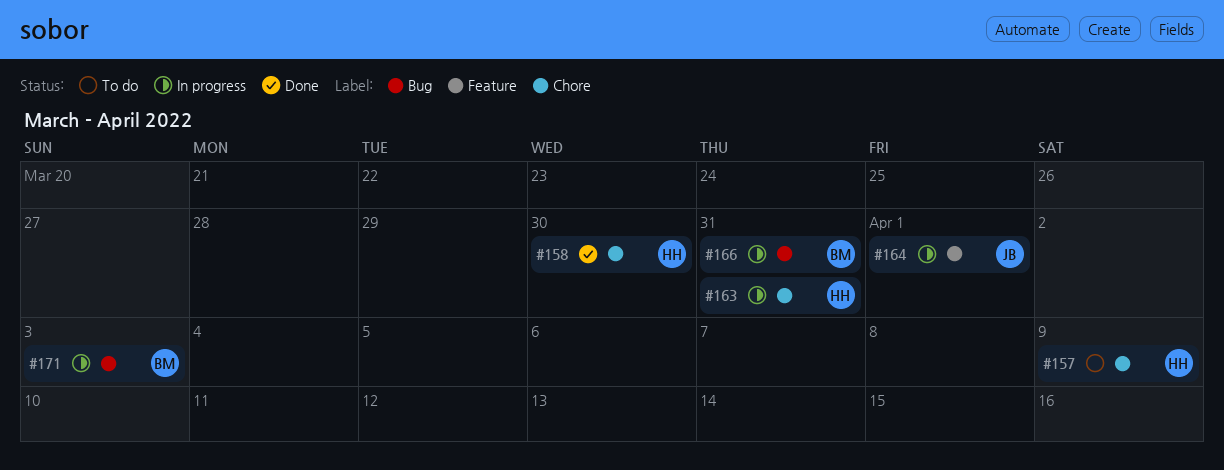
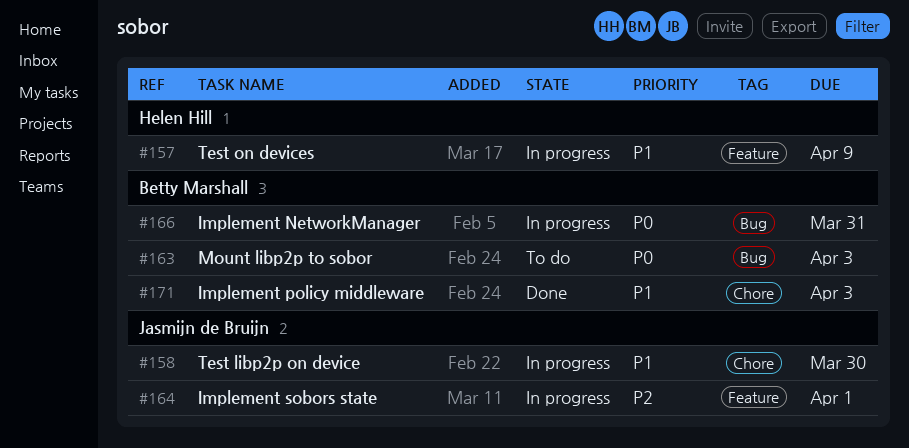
#157, status: To do -> In progress
#157, label: Chore -> Feature
#158, status: Done -> In progress
#158, owner: Helen Hill -> Jasmijn de Bruijn
#163, status: In progress -> To do
#163, owner: Helen Hill -> Betty Marshall
#163, label: Chore -> Bug
#163, due: Mar 31 -> Apr 3
#171, status: In progress -> Done
#171, label: Bug -> Chore

